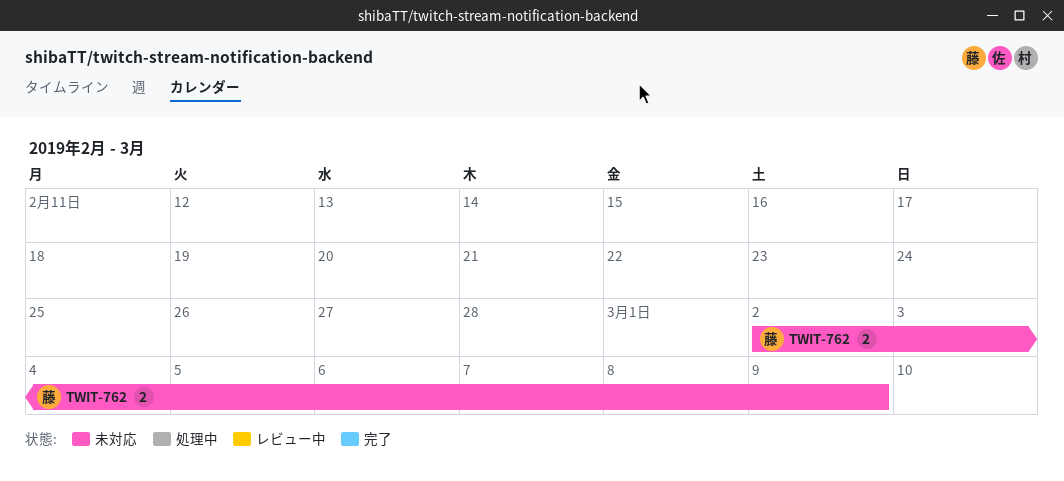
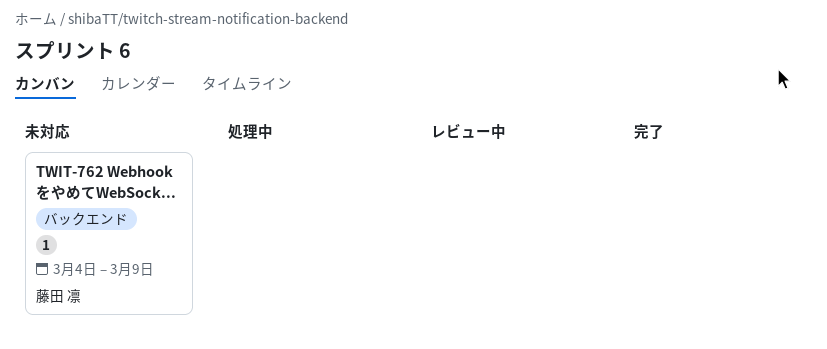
TWIT-762, estimate: 2 -> 1
TWIT-762, start: Mar 2 -> Mar 4

